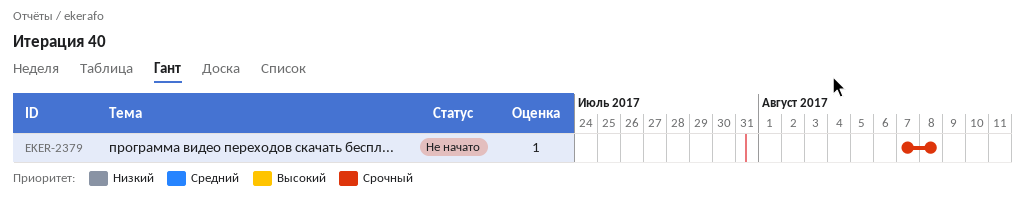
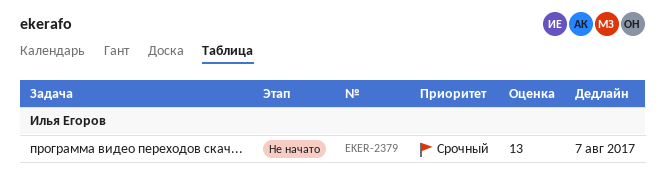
EKER-2379, estimate: 1 -> 13
EKER-2379, due: Aug 8 -> Aug 7

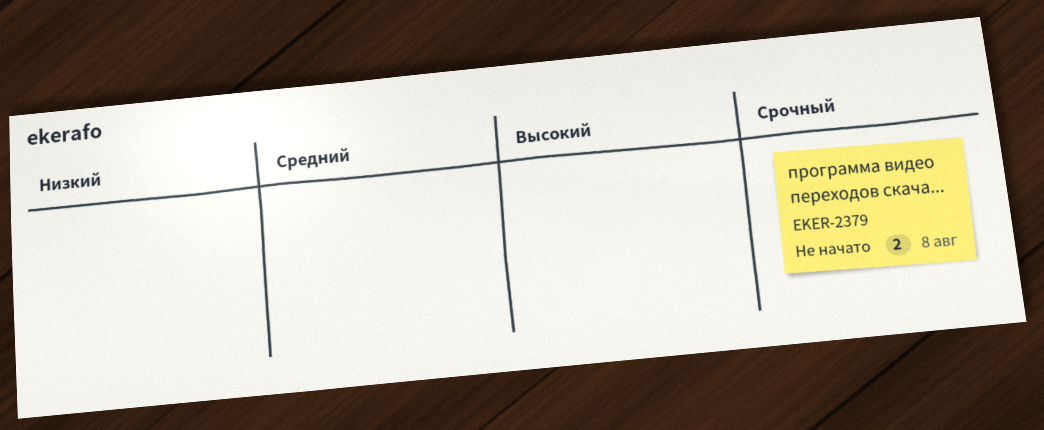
EKER-2379, estimate: 13 -> 2
EKER-2379, due: Aug 7 -> Aug 8

